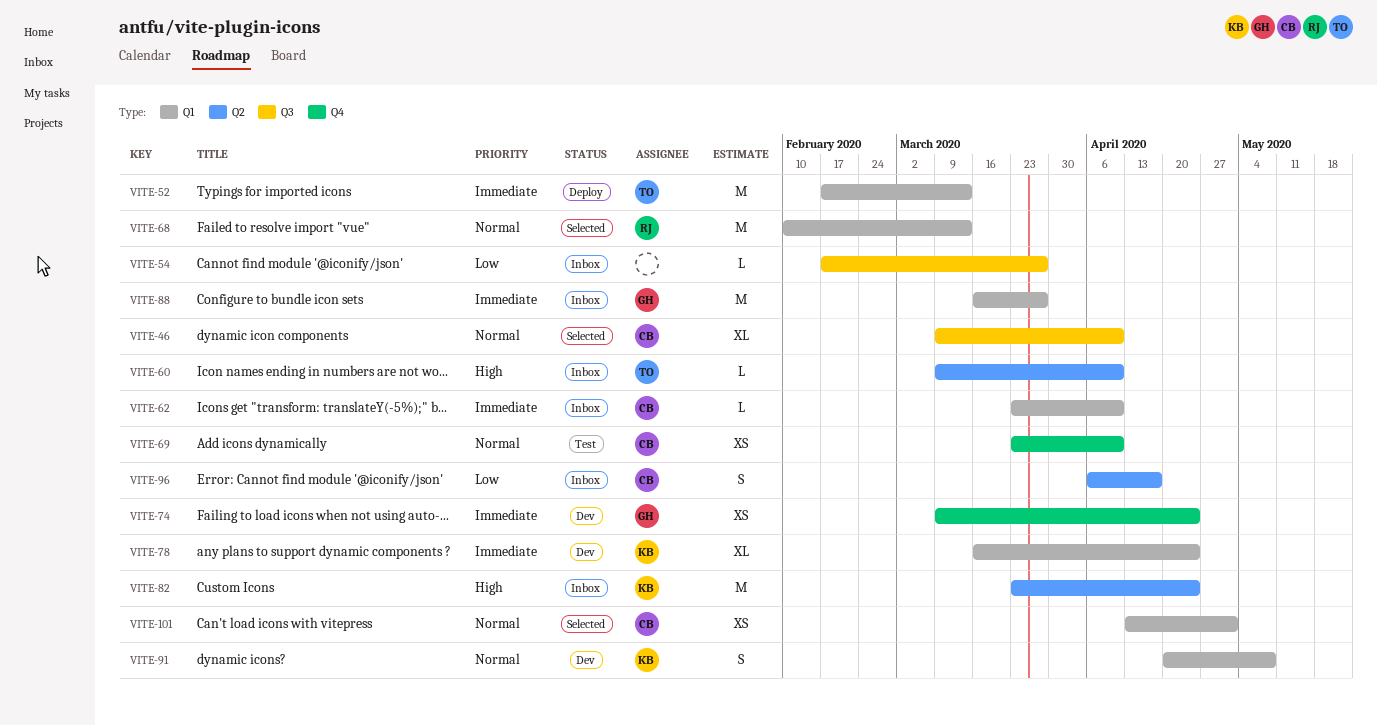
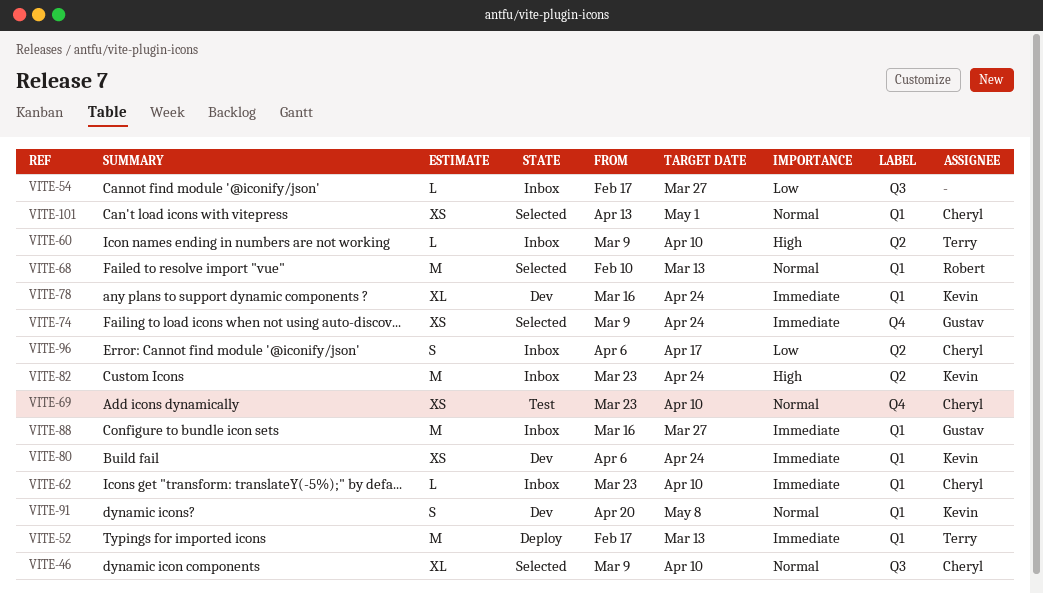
VITE-74, status: Dev -> Selected
VITE-80: none -> present

